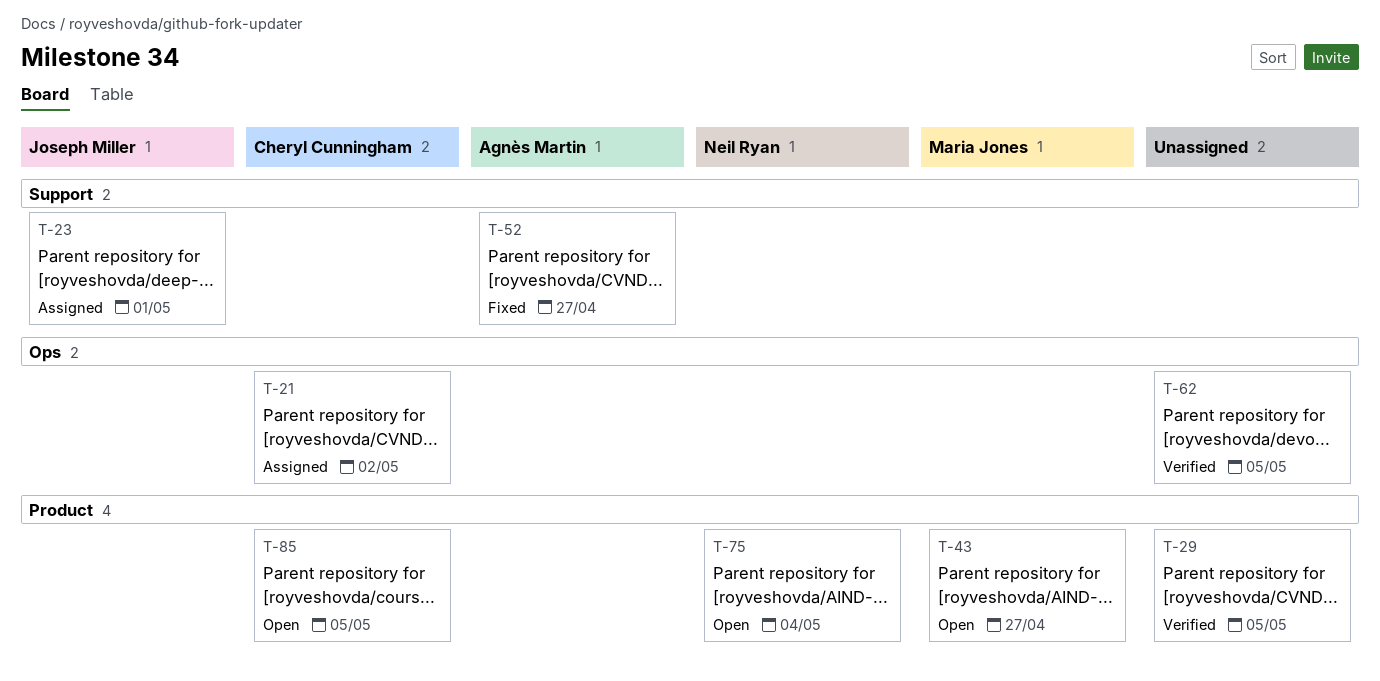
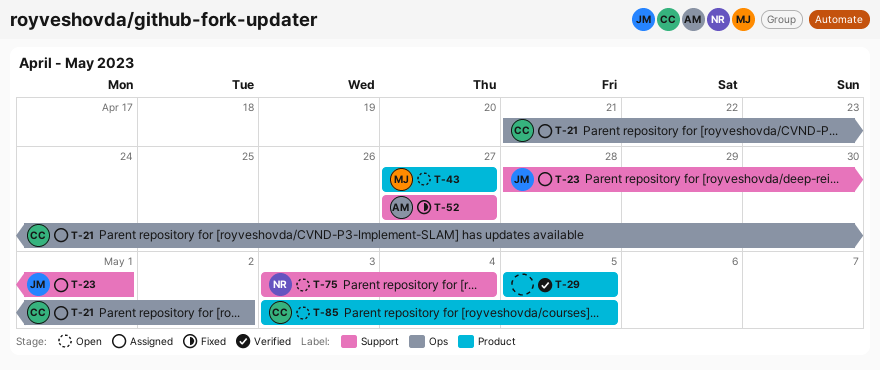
T-62: present -> none
T-75, label: Product -> Support

